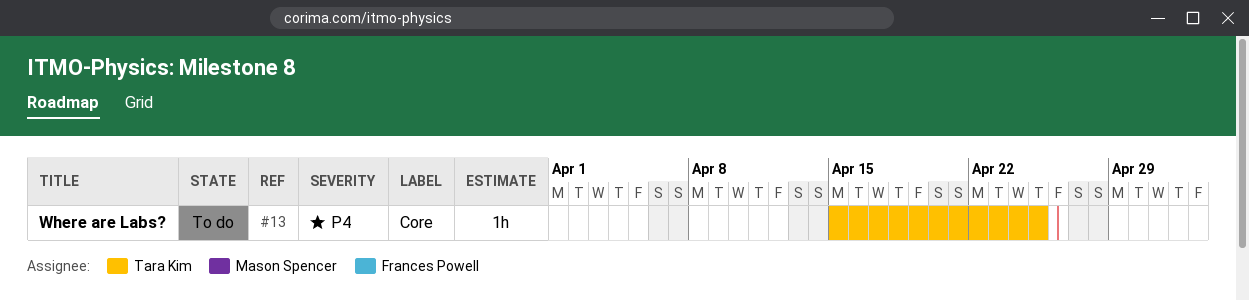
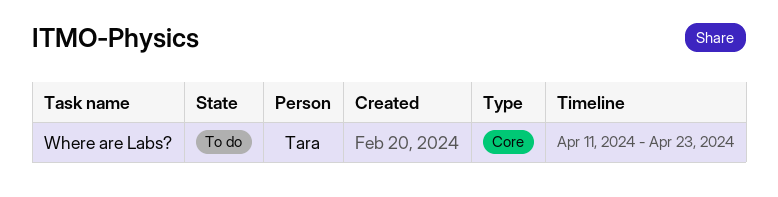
Where are Labs?, start: Apr 15 -> Apr 11
Where are Labs?, due: Apr 25 -> Apr 23

